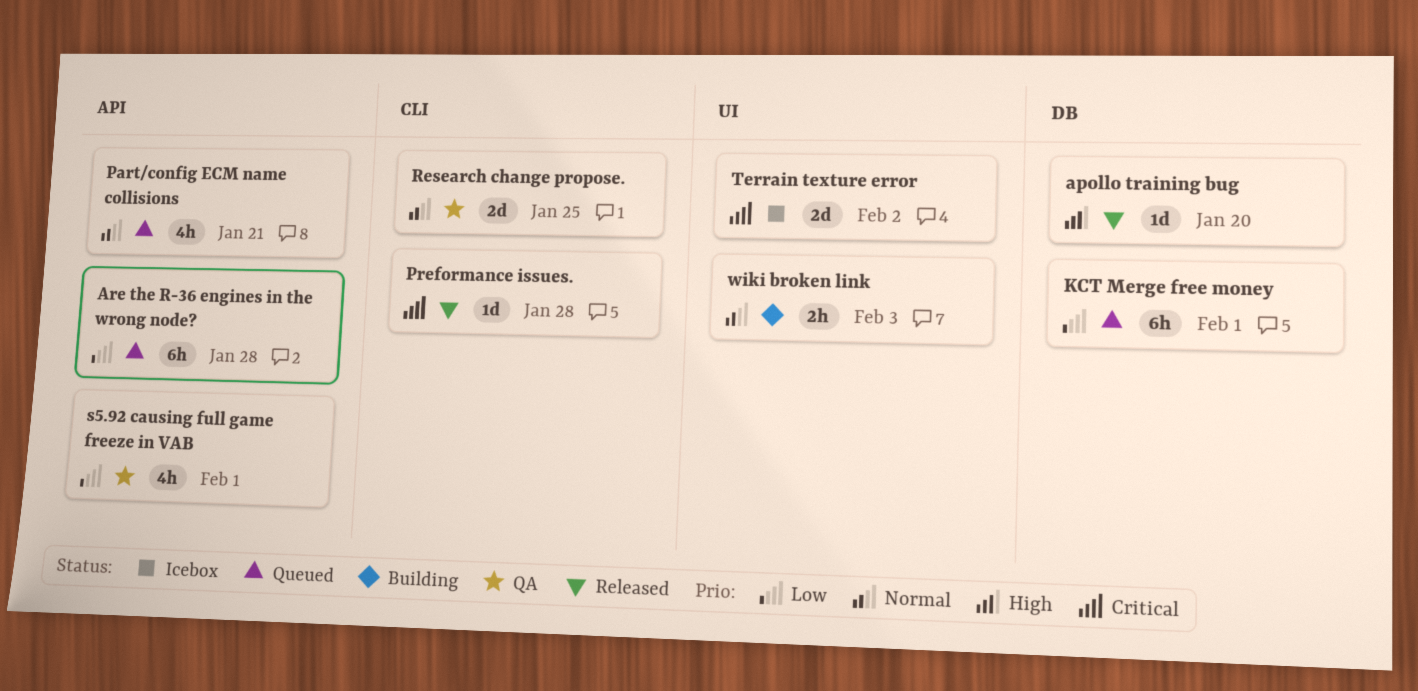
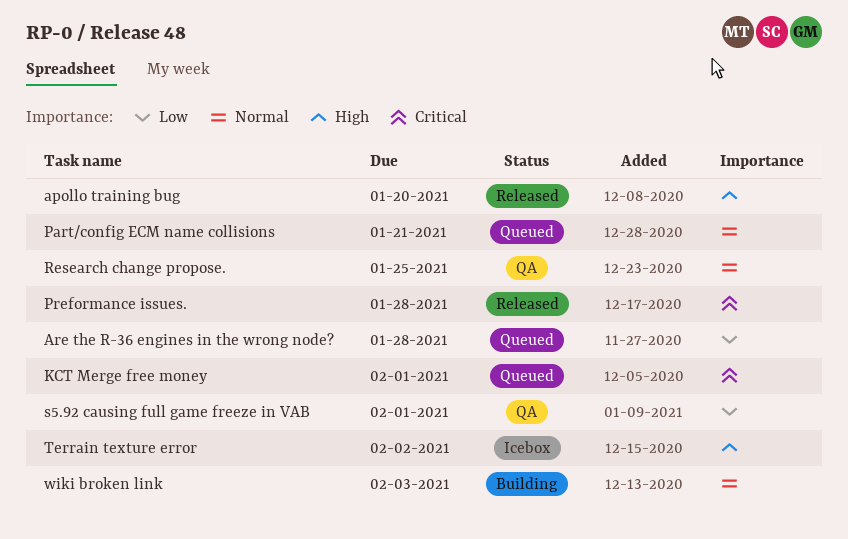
KCT Merge free money, priority: Low -> Critical
Terrain texture error, priority: Critical -> High

